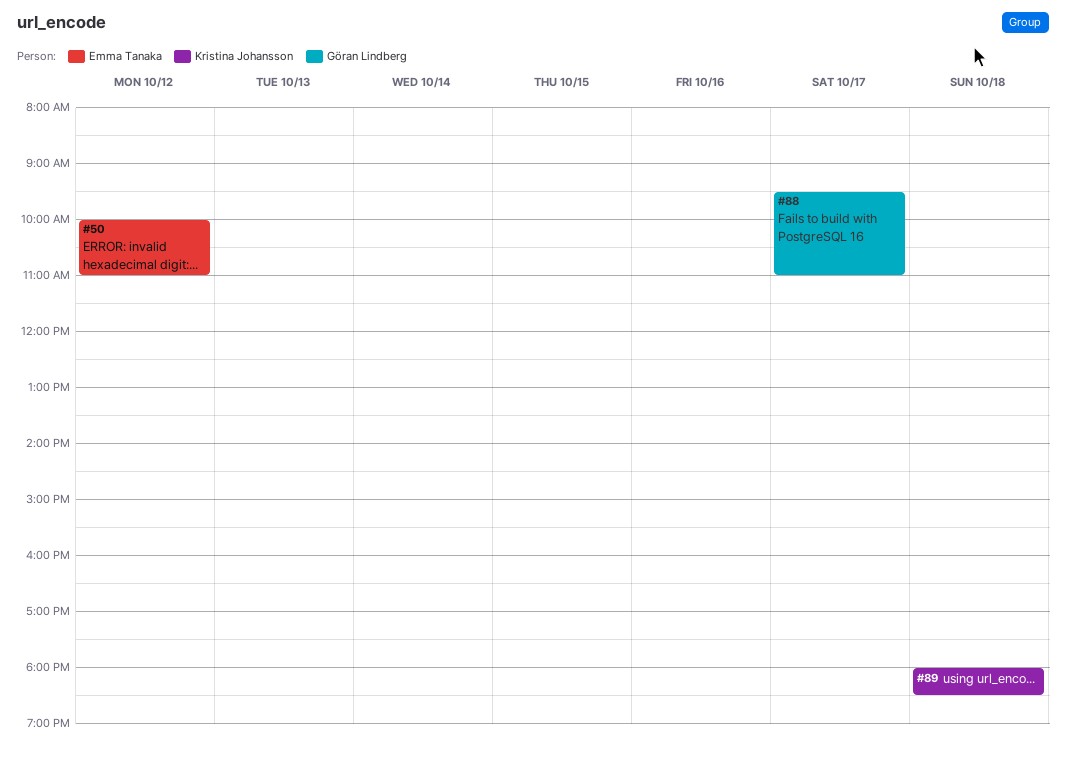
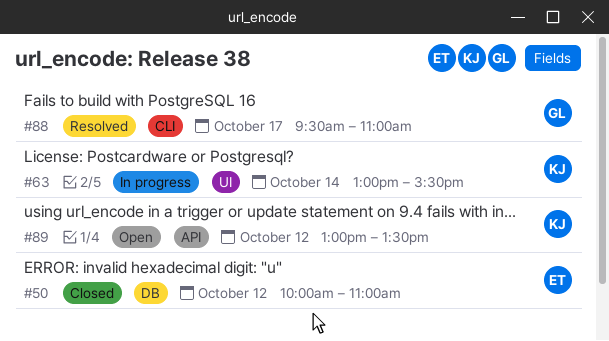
#63: none -> present
#89, day: Oct 18 -> Oct 12
#89, begins: 18:00 -> 13:00
#89, ends: 18:30 -> 13:30

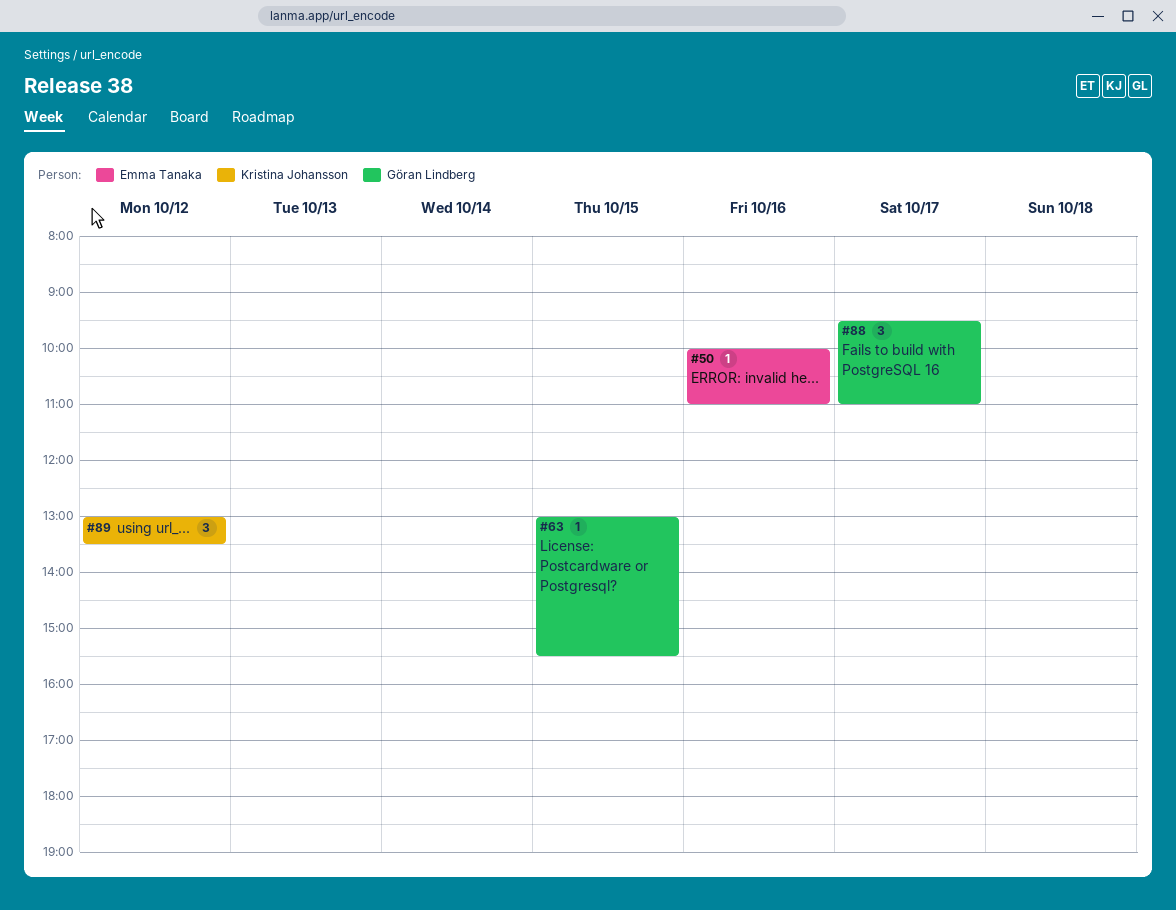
#50, day: Oct 12 -> Oct 16
#63, owner: Kristina Johansson -> Göran Lindberg
#63, day: Oct 14 -> Oct 15

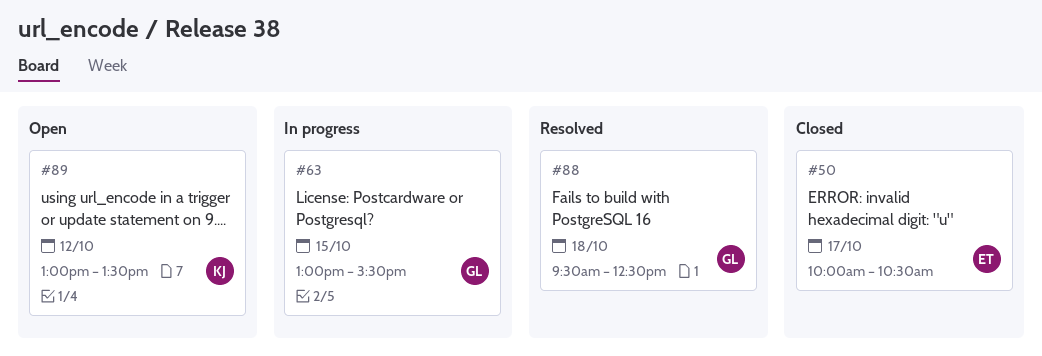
#50, day: Oct 16 -> Oct 17
#50, ends: 11:00 -> 10:30
#88, day: Oct 17 -> Oct 18
#88, ends: 11:00 -> 12:30

